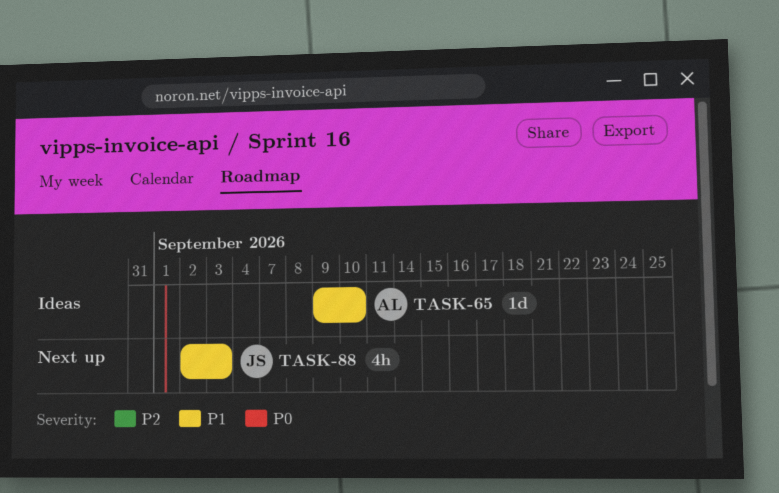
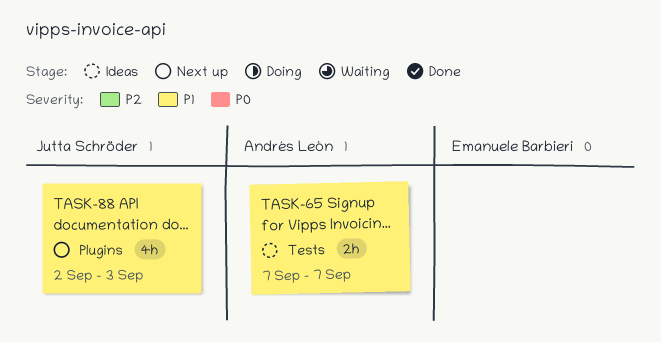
TASK-65, estimate: 1d -> 2h
TASK-65, start: Sep 9 -> Sep 7
TASK-65, due: Sep 10 -> Sep 7

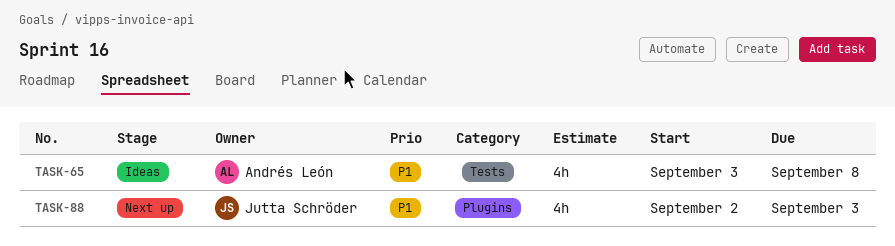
TASK-65, estimate: 2h -> 4h
TASK-65, start: Sep 7 -> Sep 3
TASK-65, due: Sep 7 -> Sep 8

